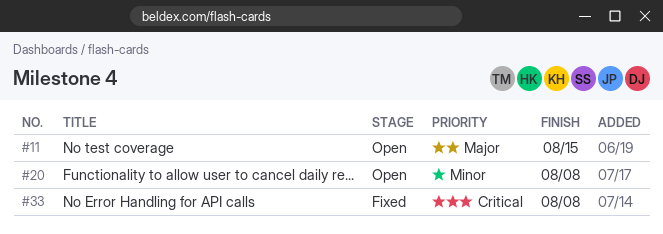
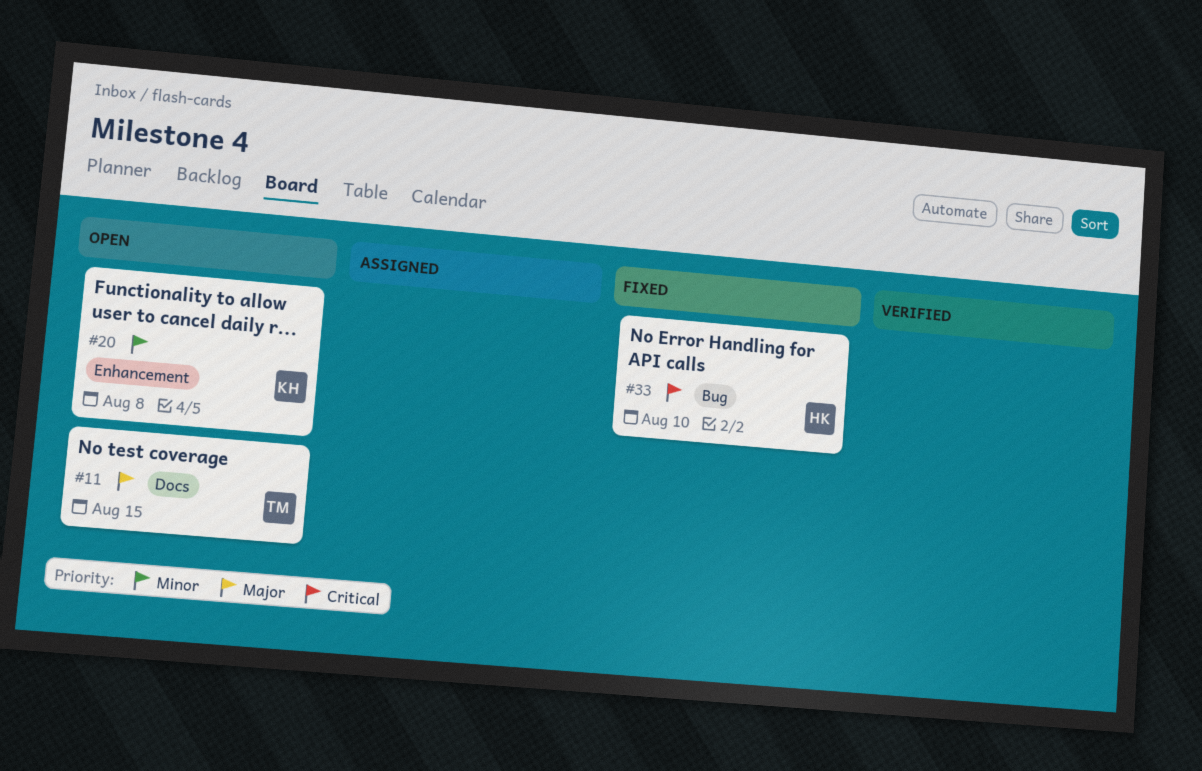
#33, due: Aug 8 -> Aug 10

